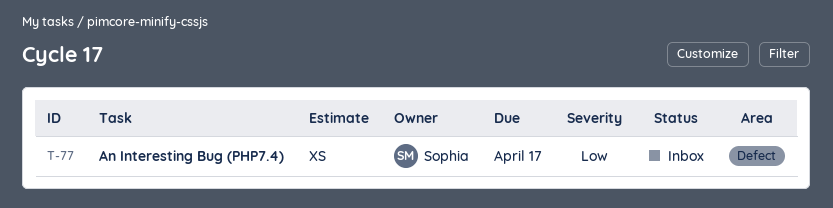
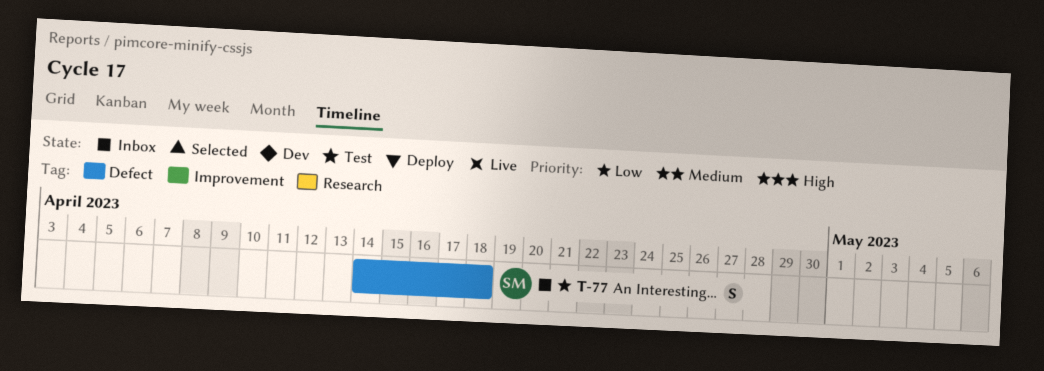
T-77, estimate: XS -> S
T-77, due: Apr 17 -> Apr 18

